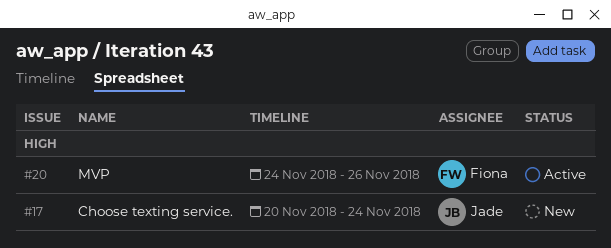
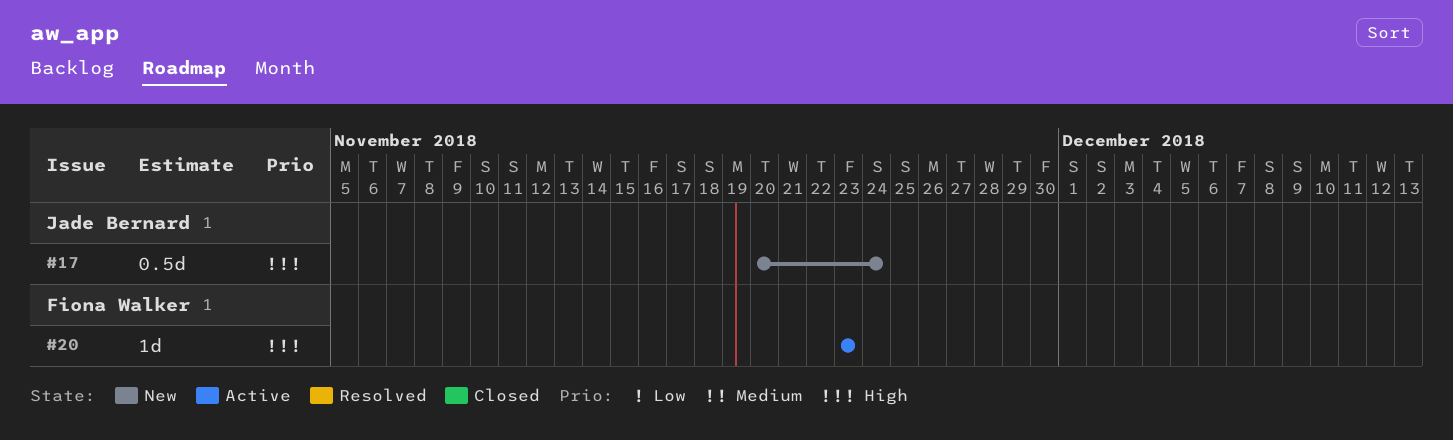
#20, start: Nov 24 -> Nov 23
#20, due: Nov 26 -> Nov 23

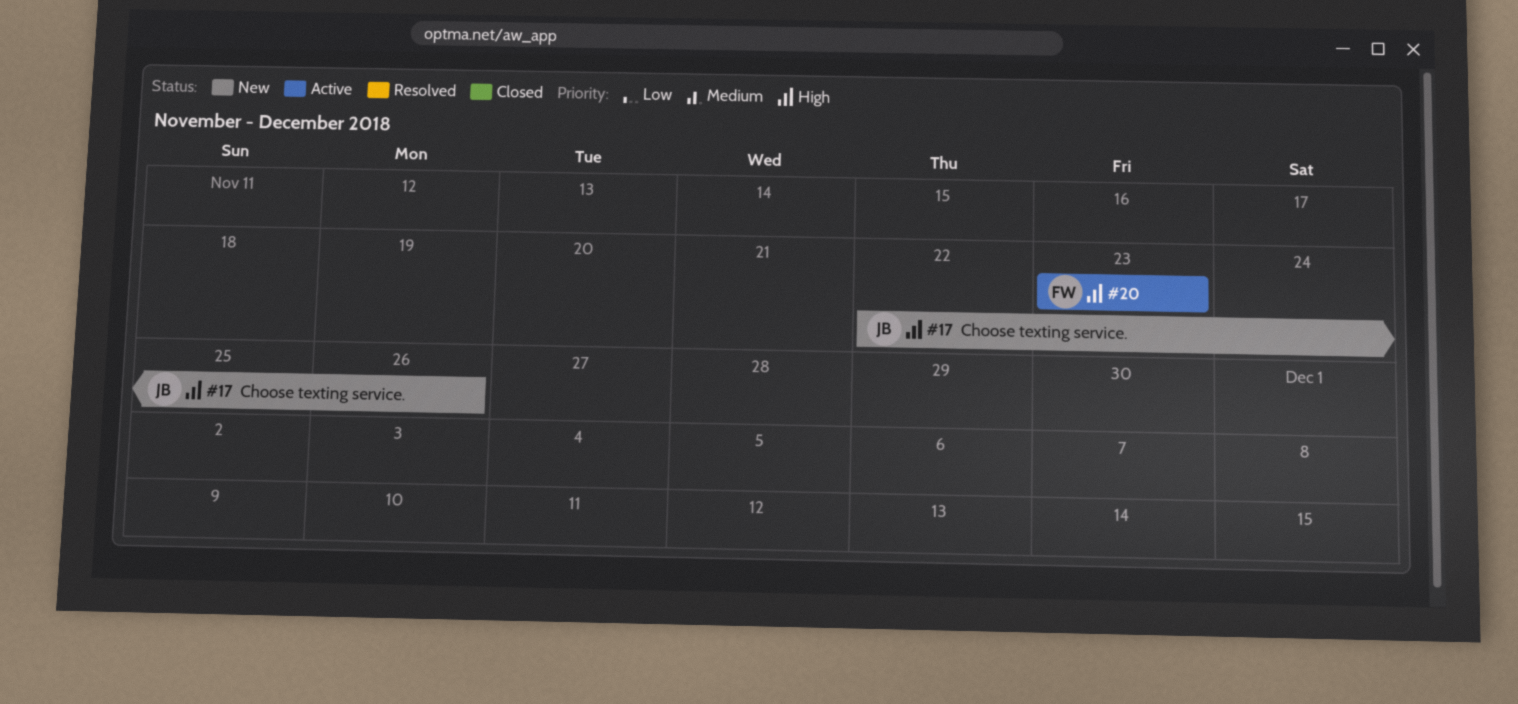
#17, start: Nov 20 -> Nov 22
#17, due: Nov 24 -> Nov 26

